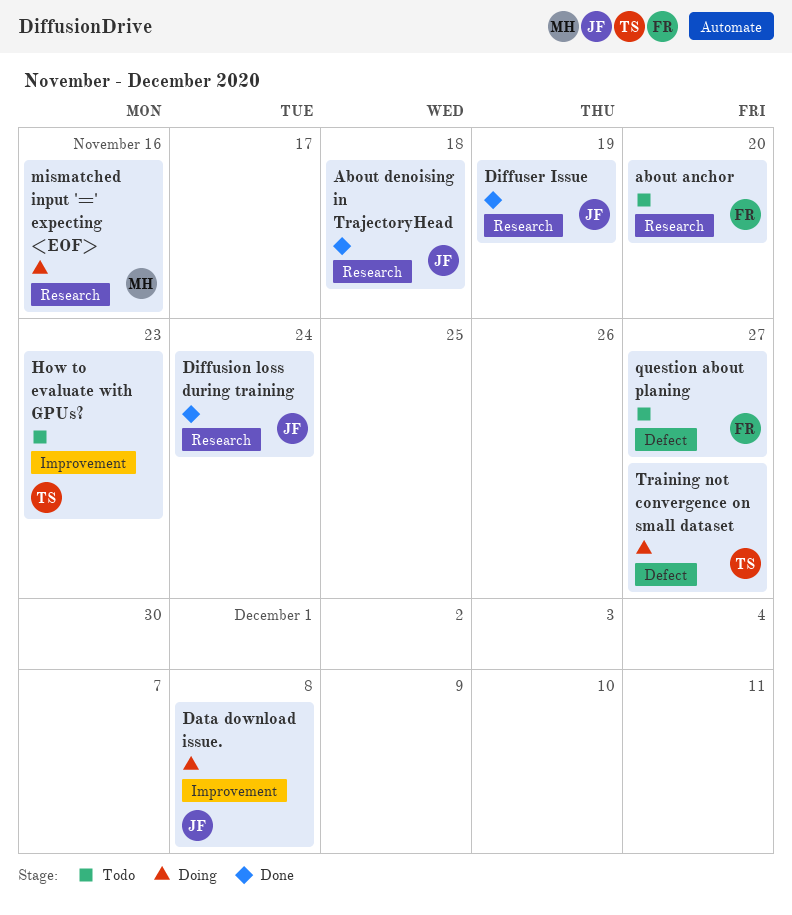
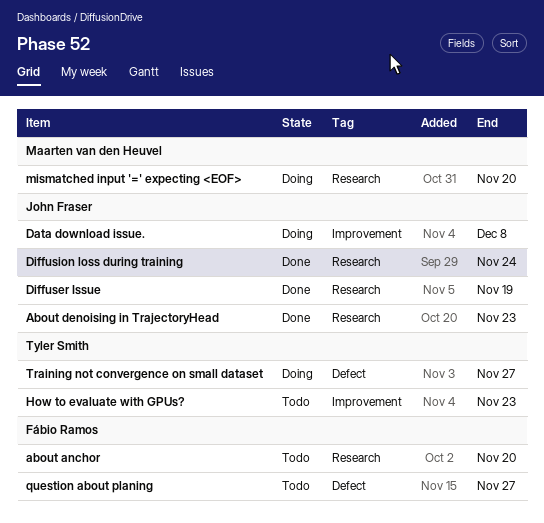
About denoising in TrajectoryHead, due: Nov 18 -> Nov 23
mismatched input '=' expecting <EOF>, due: Nov 16 -> Nov 20

